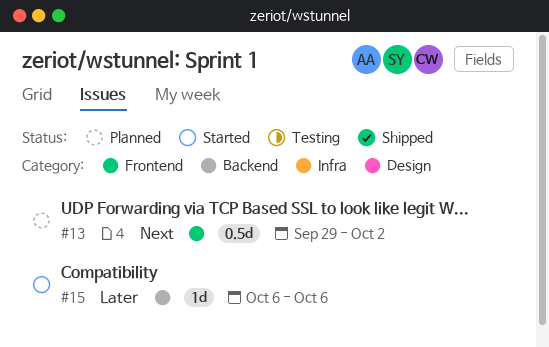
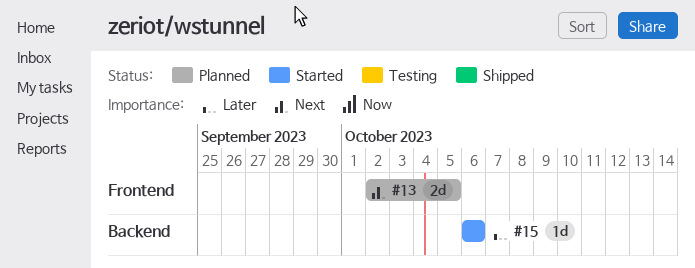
#13, estimate: 0.5d -> 2d
#13, start: Sep 29 -> Oct 2
#13, due: Oct 2 -> Oct 5

